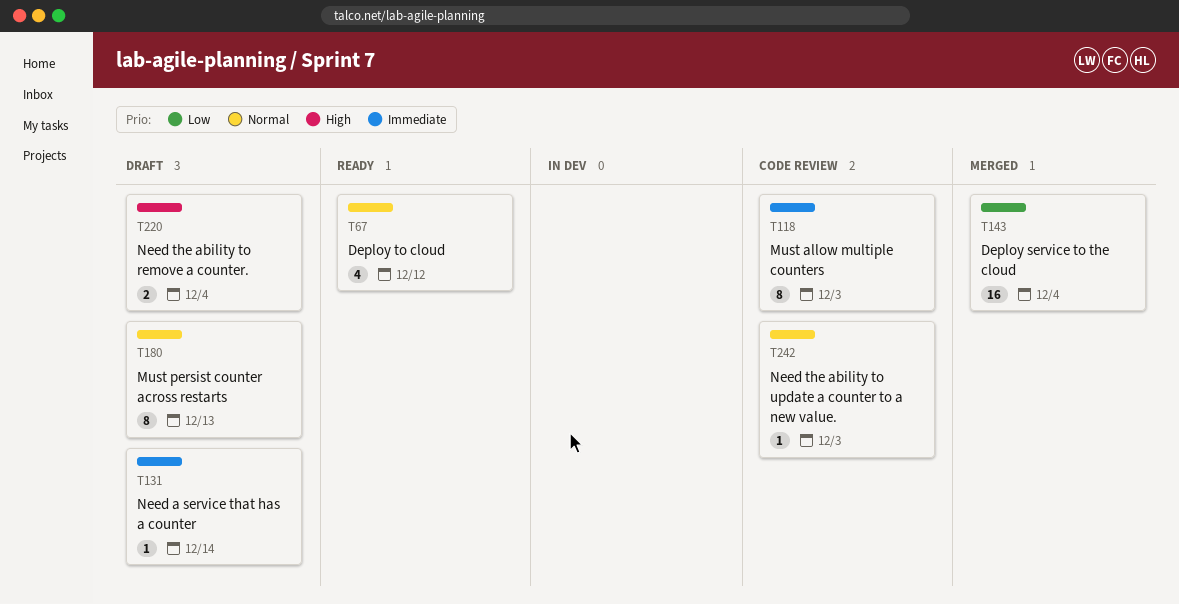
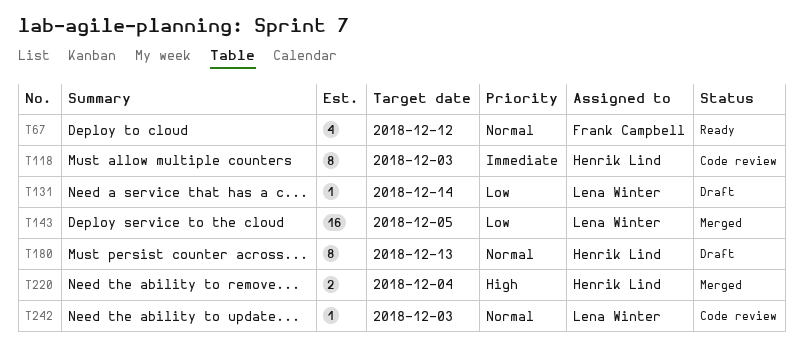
T131, priority: Immediate -> Low
T143, due: Dec 4 -> Dec 5
T220, status: Draft -> Merged

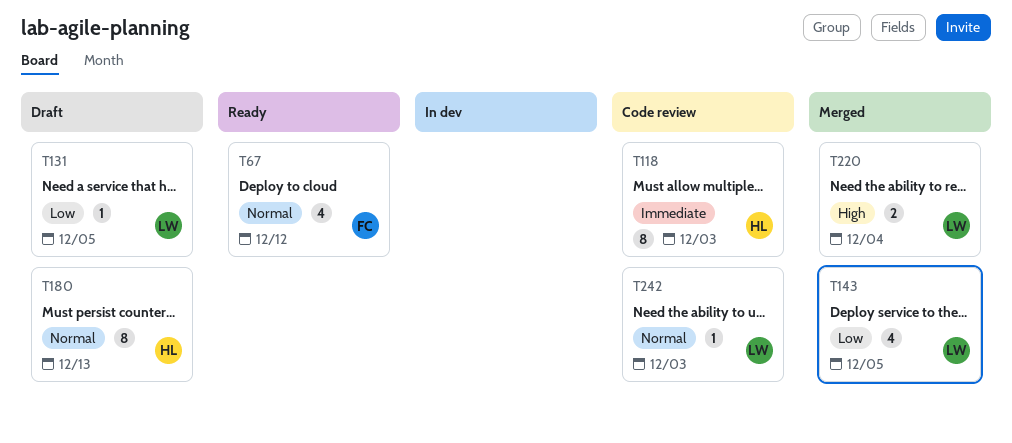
T131, due: Dec 14 -> Dec 5
T143, estimate: 16 -> 4
T220, owner: Henrik Lind -> Lena Winter

